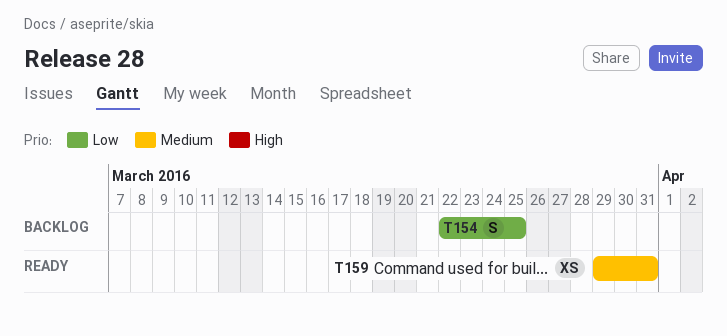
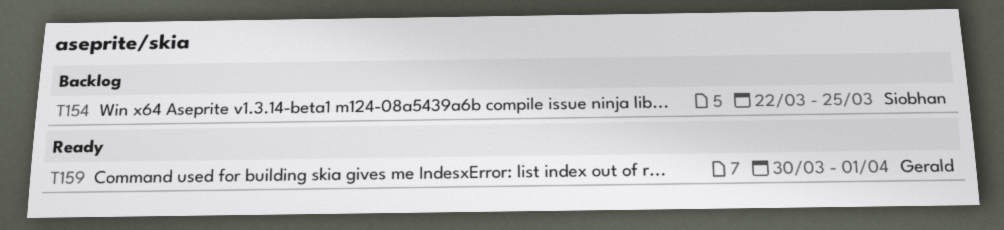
T159, start: Mar 29 -> Mar 30
T159, due: Mar 31 -> Apr 1

